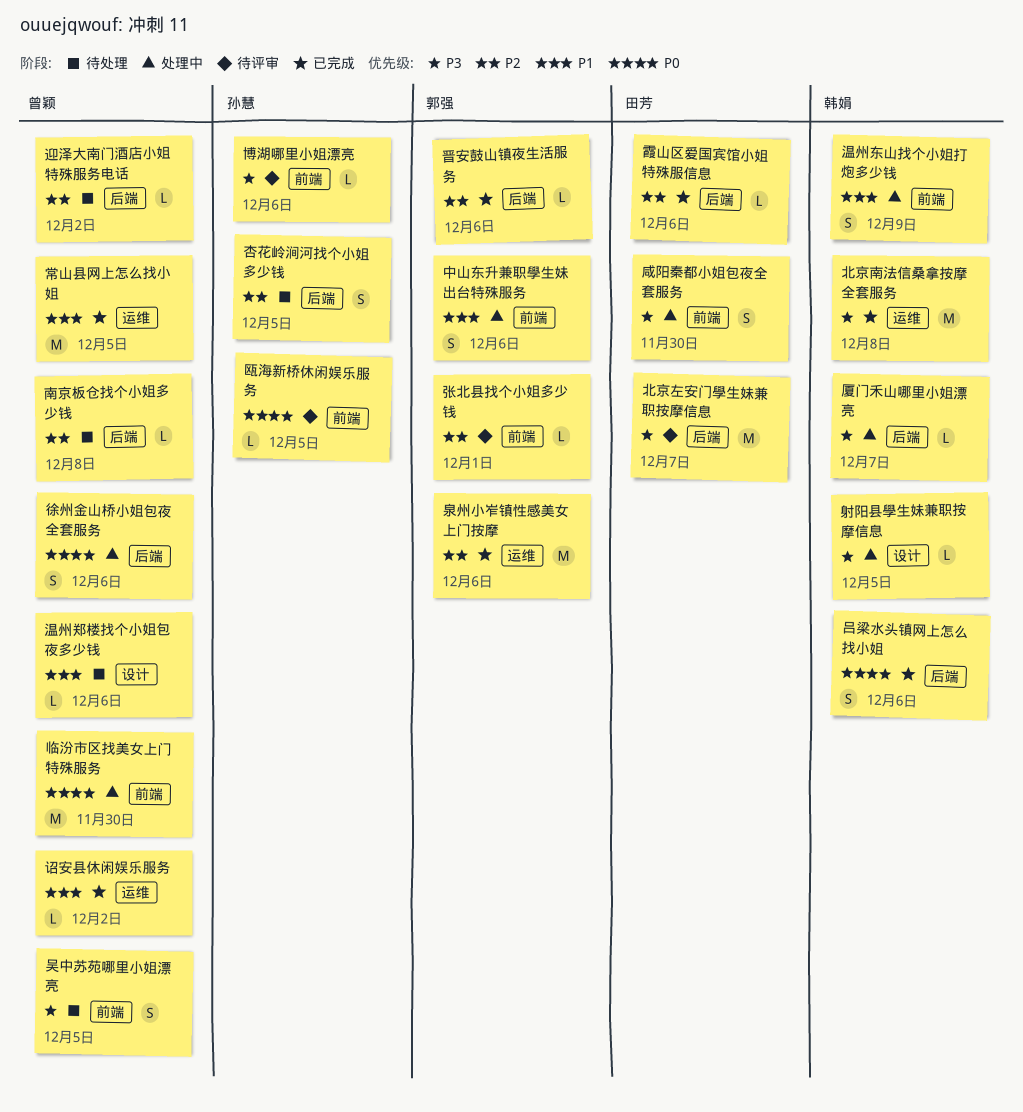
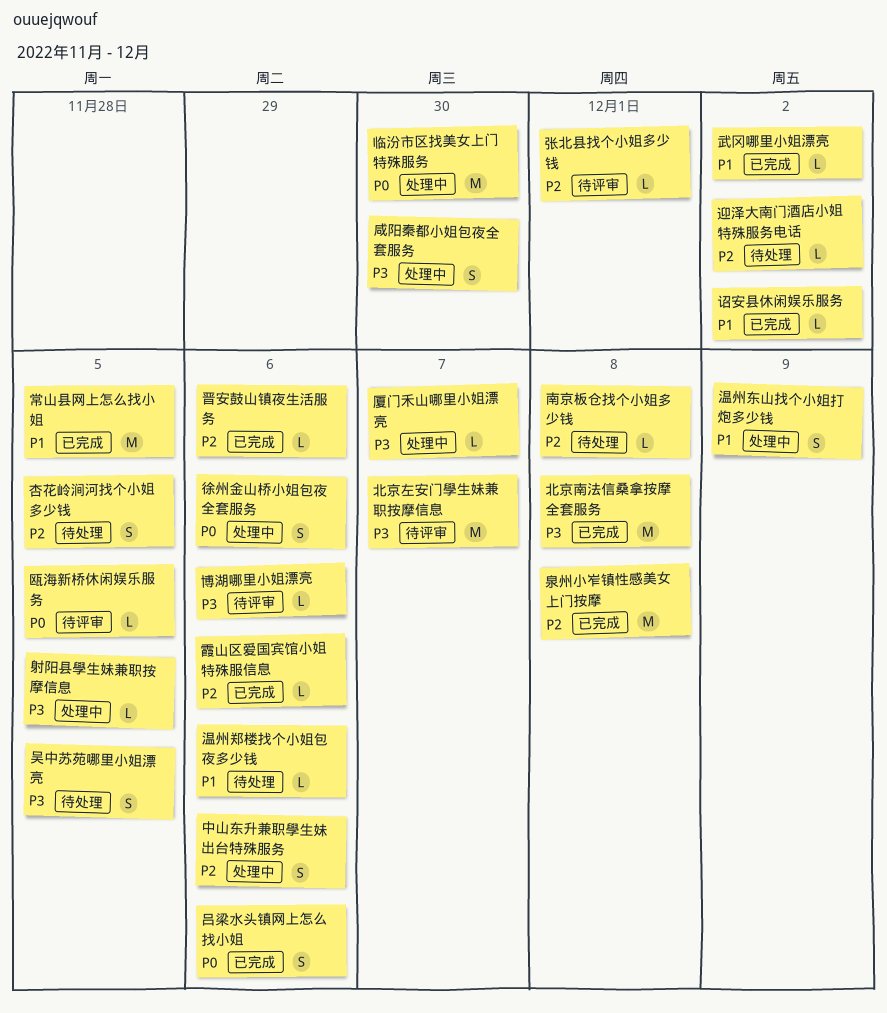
中山东升兼职學生妹出台特殊服务, priority: P1 -> P2
武冈哪里小姐漂亮: none -> present
泉州小岝镇性感美女上门按摩, due: Dec 6 -> Dec 8

